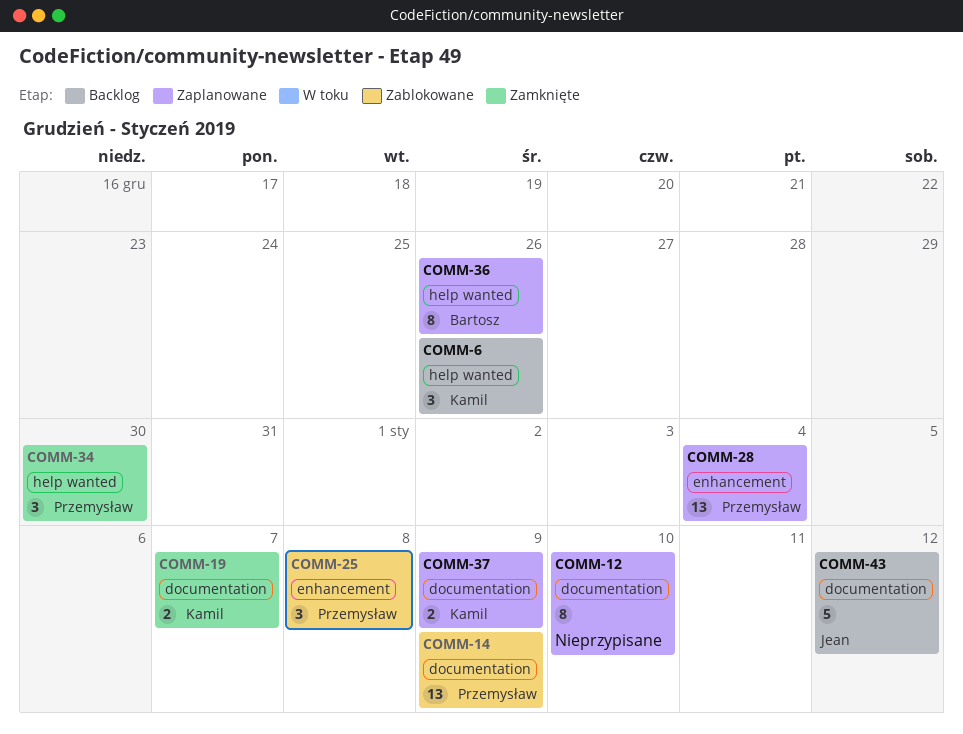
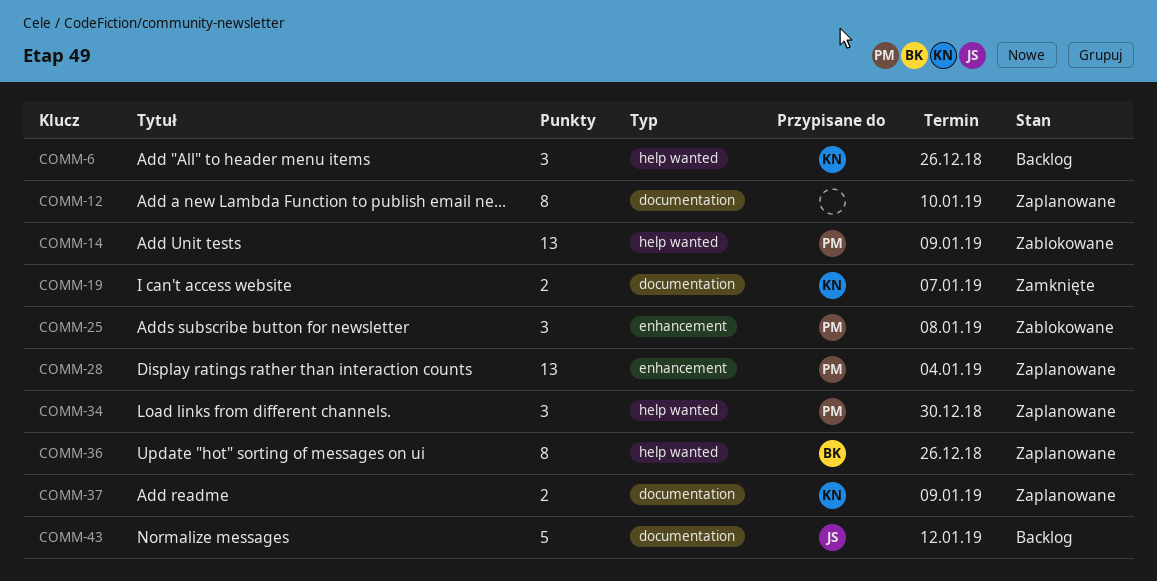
COMM-14, label: documentation -> help wanted
COMM-34, status: Zamknięte -> Zaplanowane

